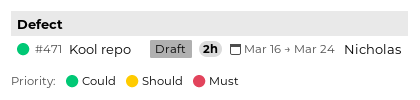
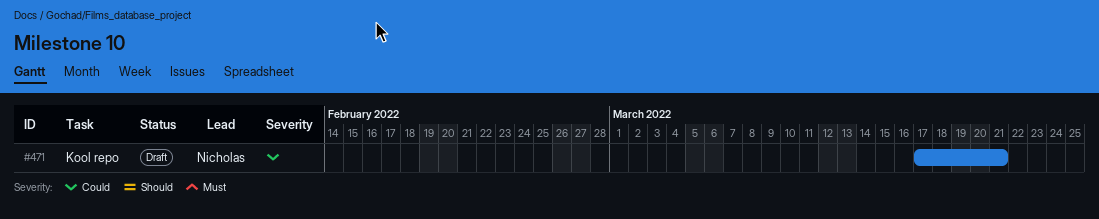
#471, start: Mar 16 -> Mar 17
#471, due: Mar 24 -> Mar 21

